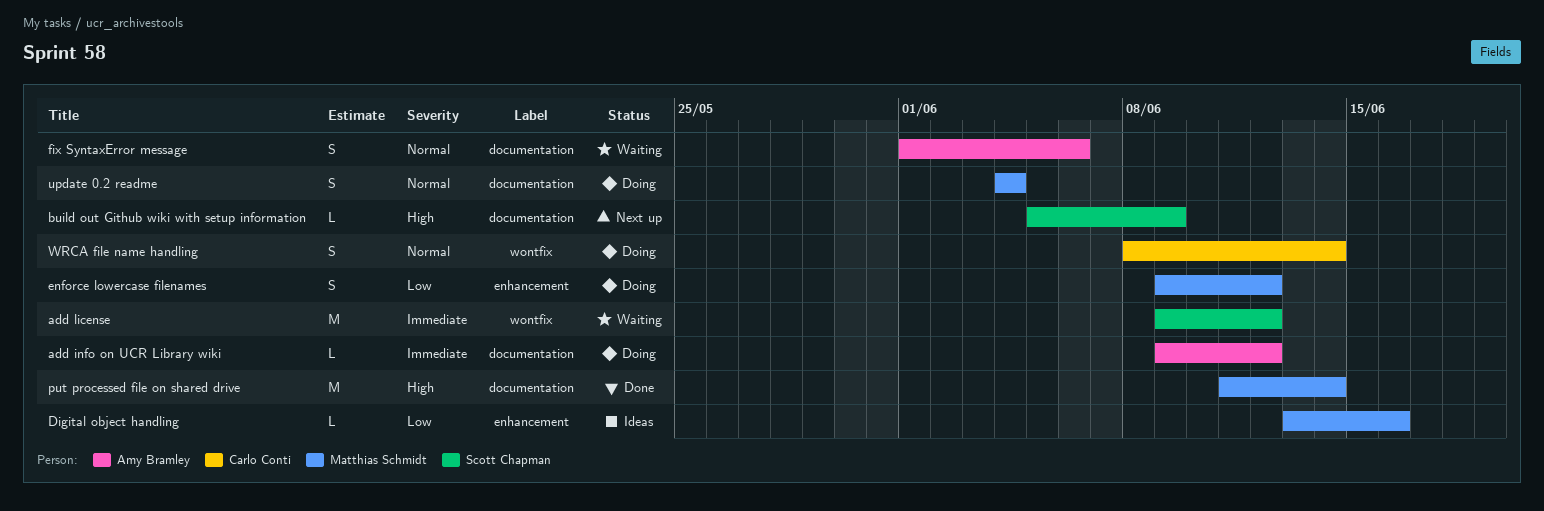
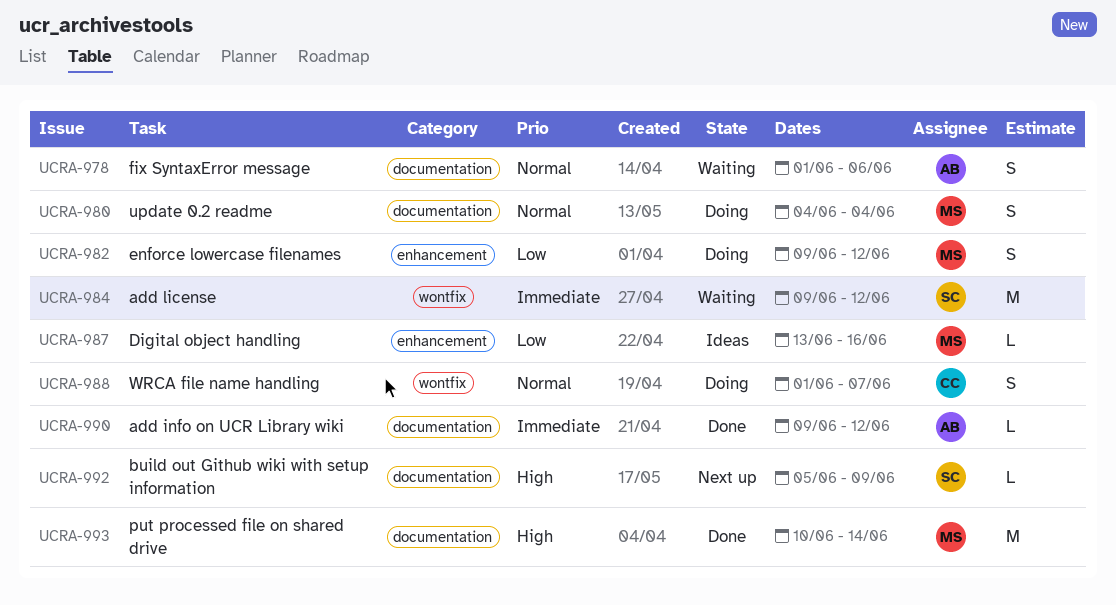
add info on UCR Library wiki, status: Doing -> Done
put processed file on shared drive, start: Jun 11 -> Jun 10
WRCA file name handling, start: Jun 8 -> Jun 1
WRCA file name handling, due: Jun 14 -> Jun 7

